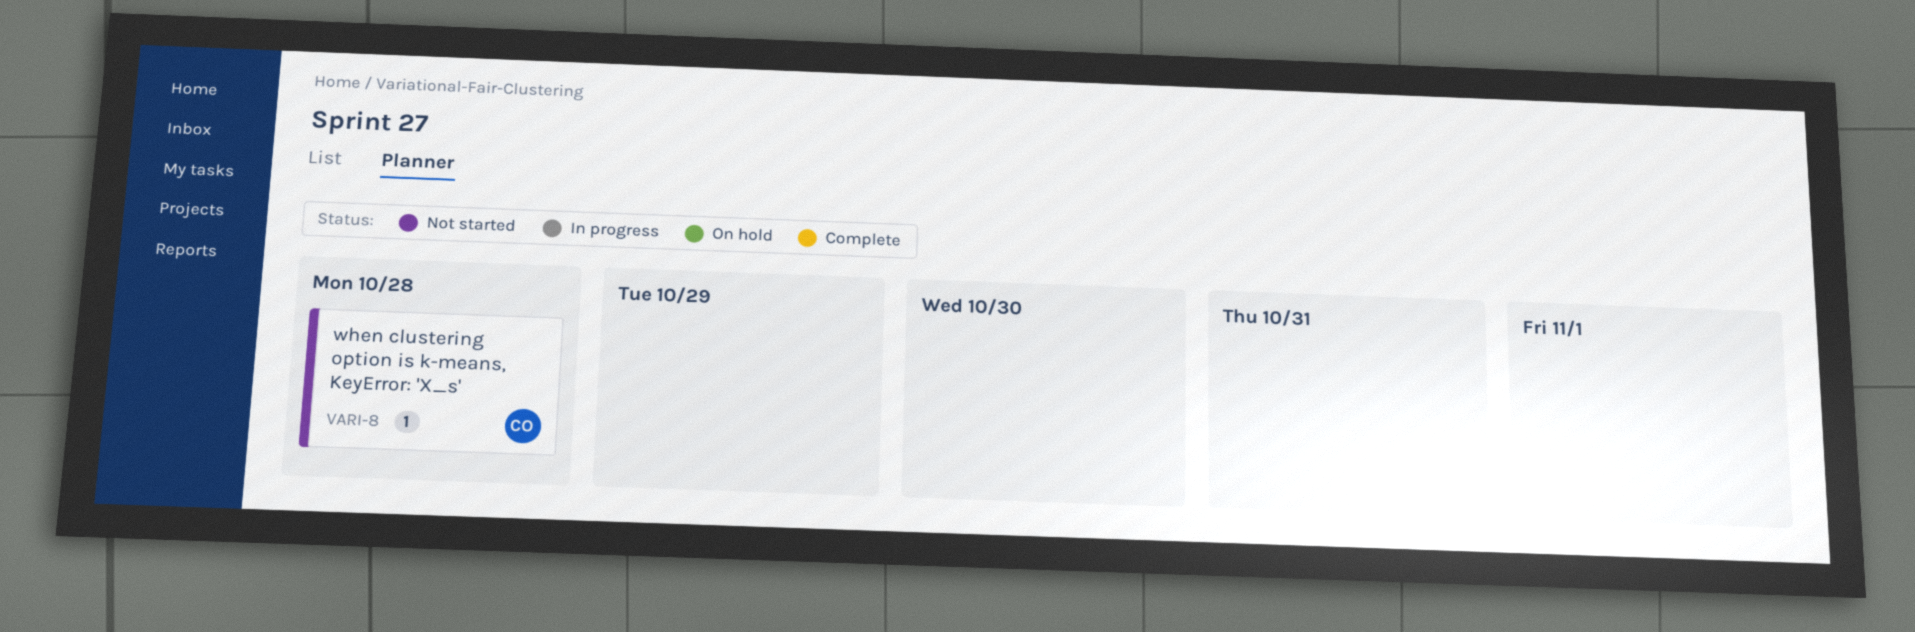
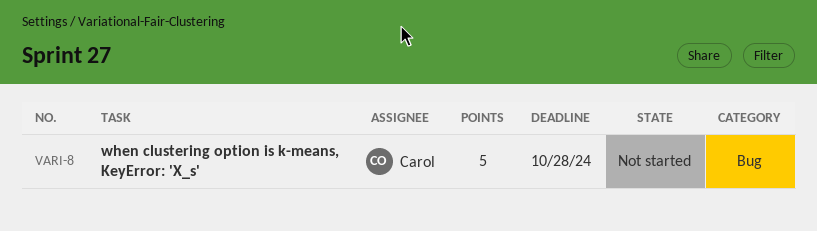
VARI-8, estimate: 1 -> 5

